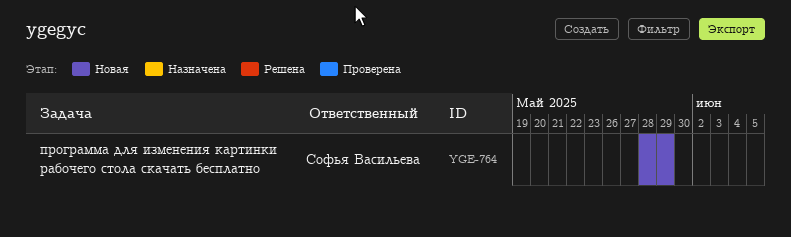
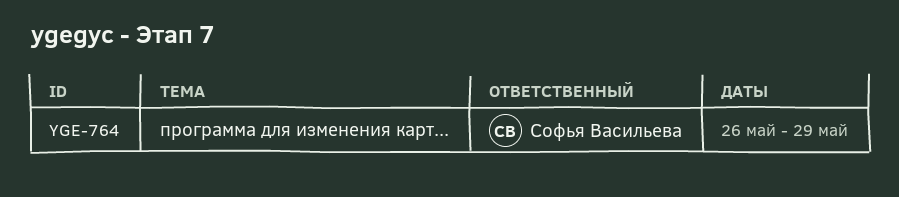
YGE-764, start: May 28 -> May 26

